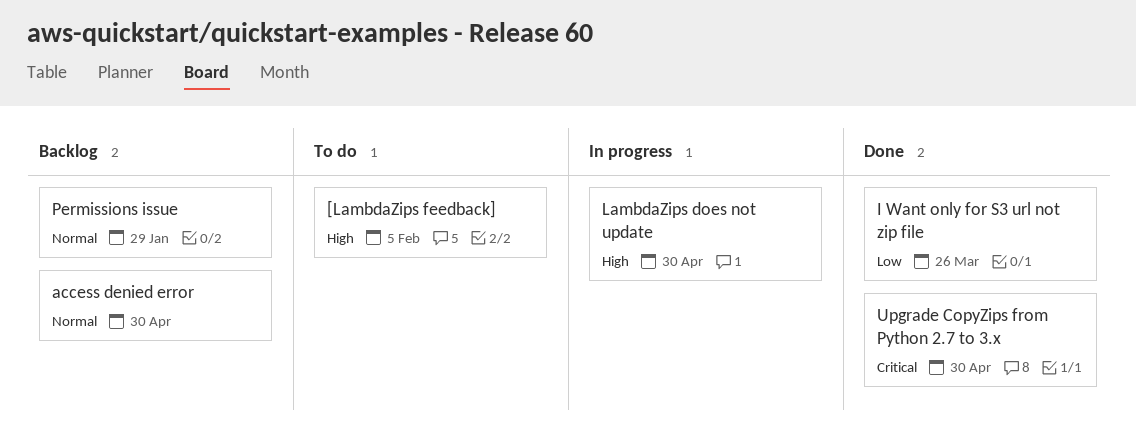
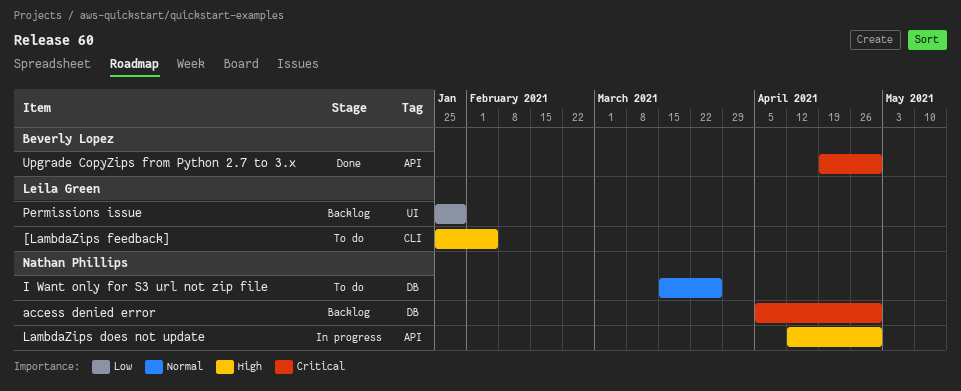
access denied error, priority: Normal -> Critical
I Want only for S3 url not zip file, status: Done -> To do
I Want only for S3 url not zip file, priority: Low -> Normal
Permissions issue, priority: Normal -> Low

